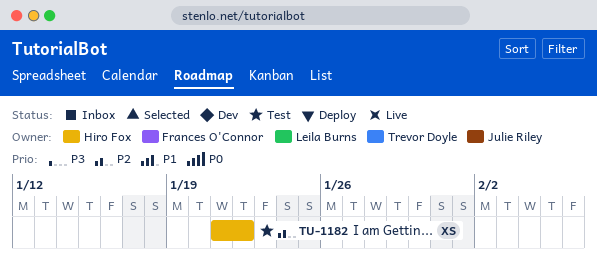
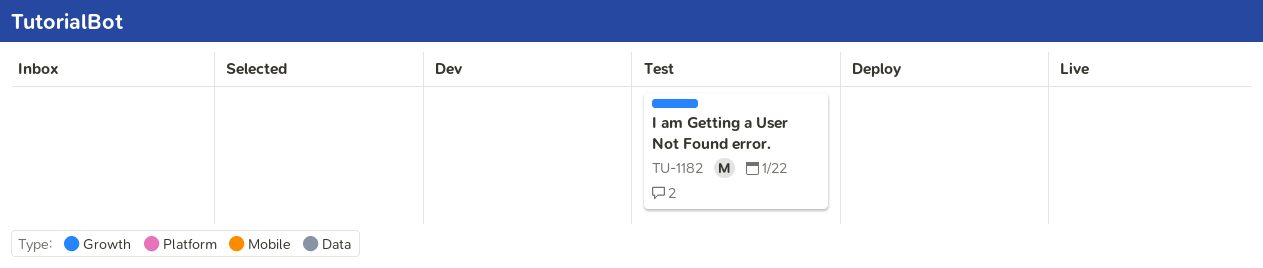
TU-1182, estimate: XS -> M

